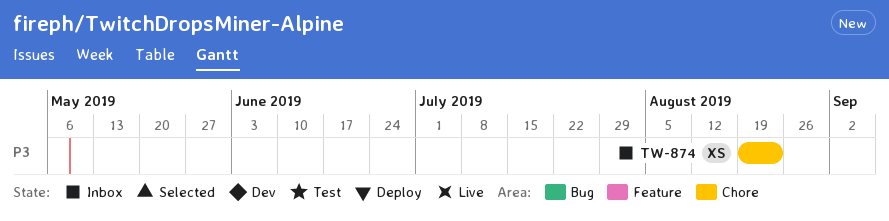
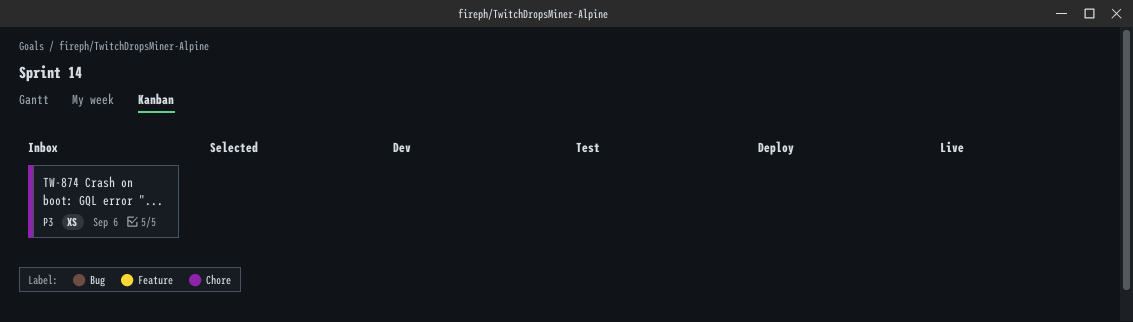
TW-874, due: Aug 23 -> Sep 6

